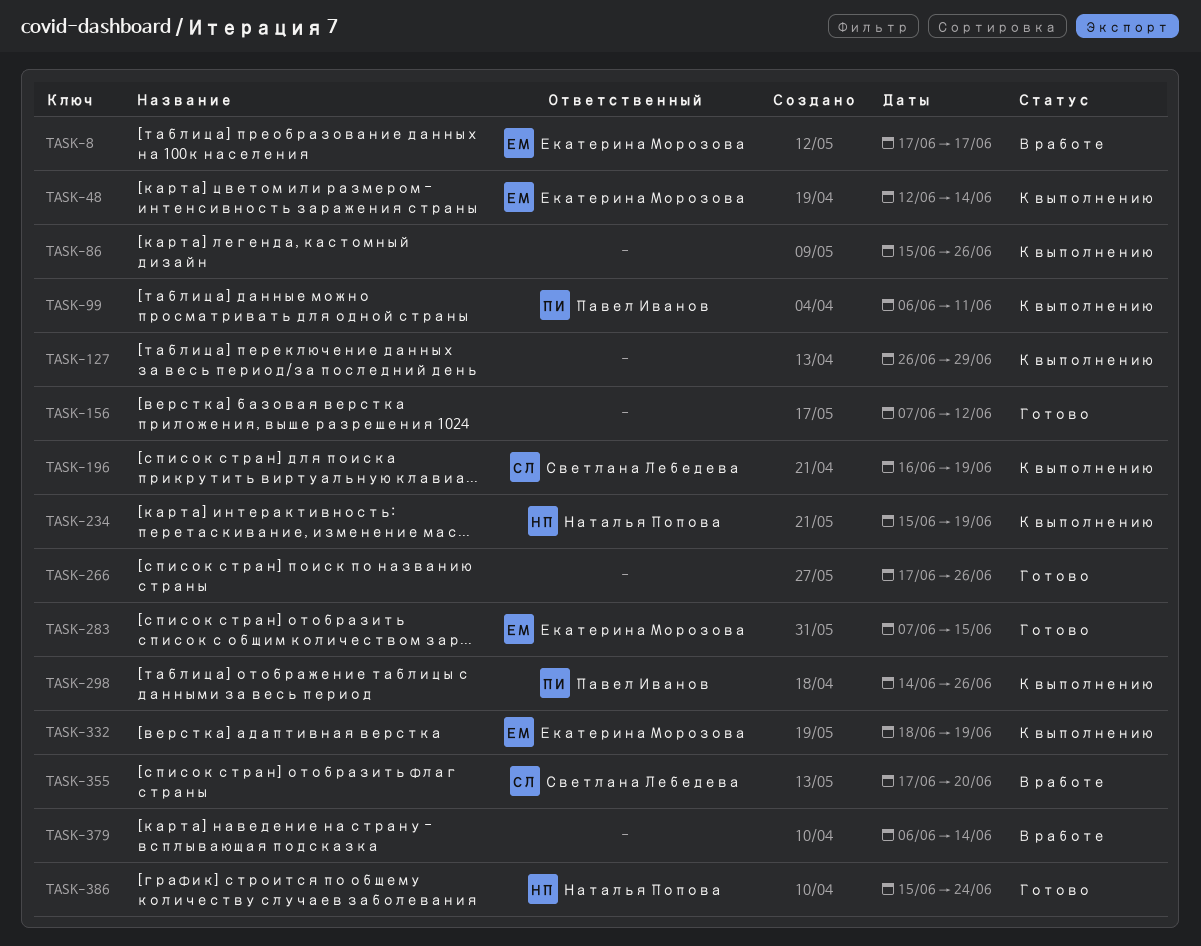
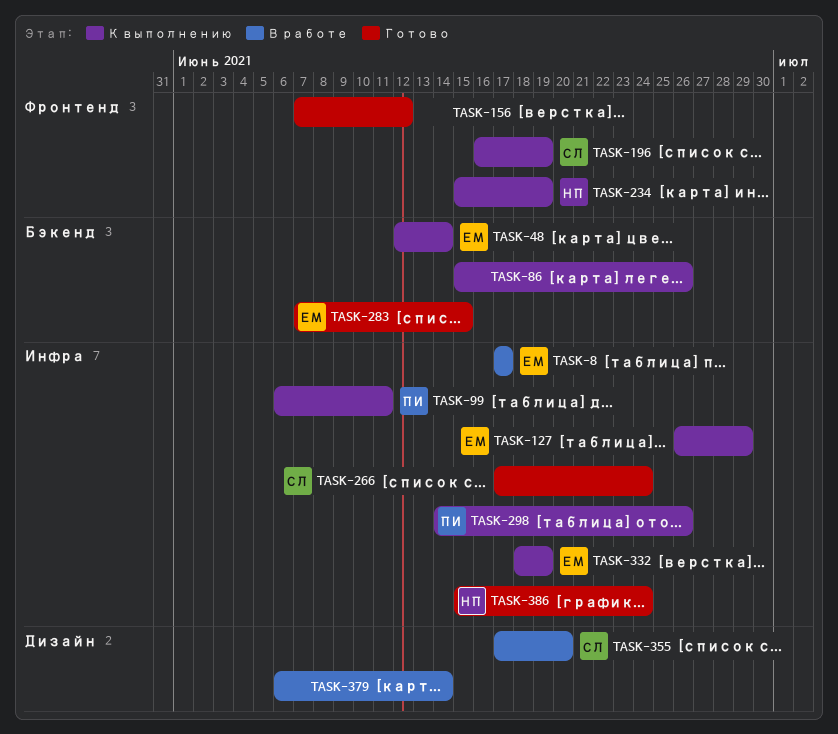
TASK-127, owner: none -> Екатерина Морозова
TASK-266, owner: none -> Светлана Лебедева
TASK-266, due: Jun 26 -> Jun 24

